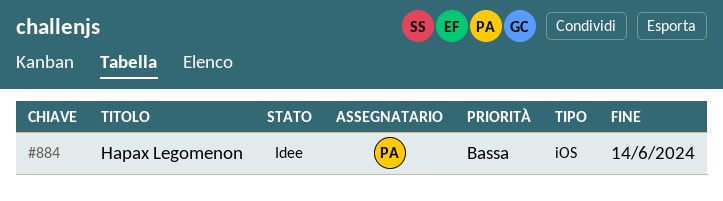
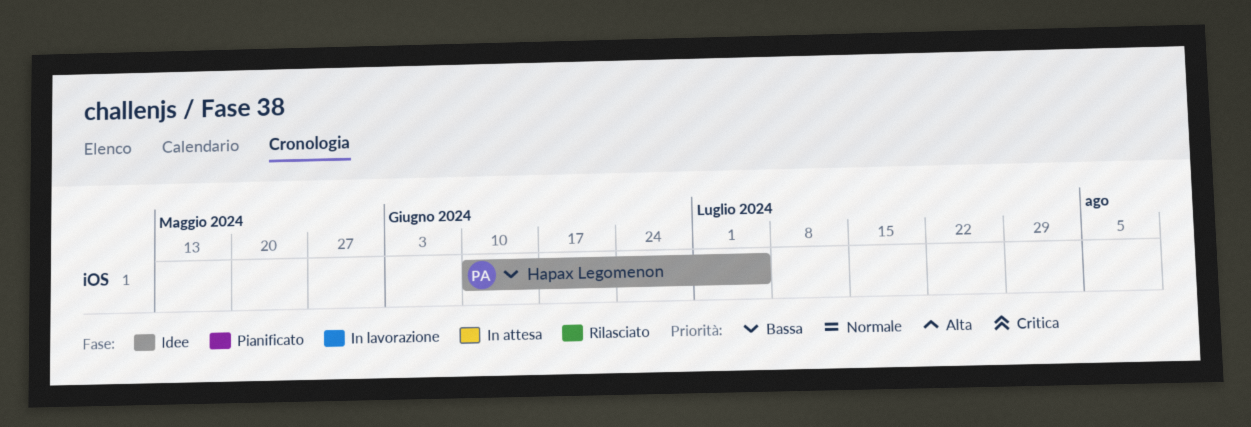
Hapax Legomenon, due: Jun 14 -> Jul 5

